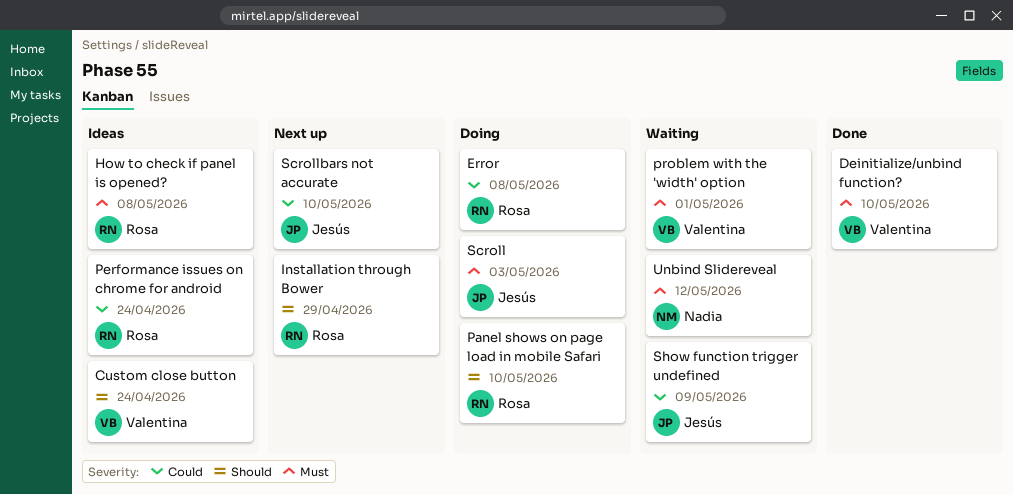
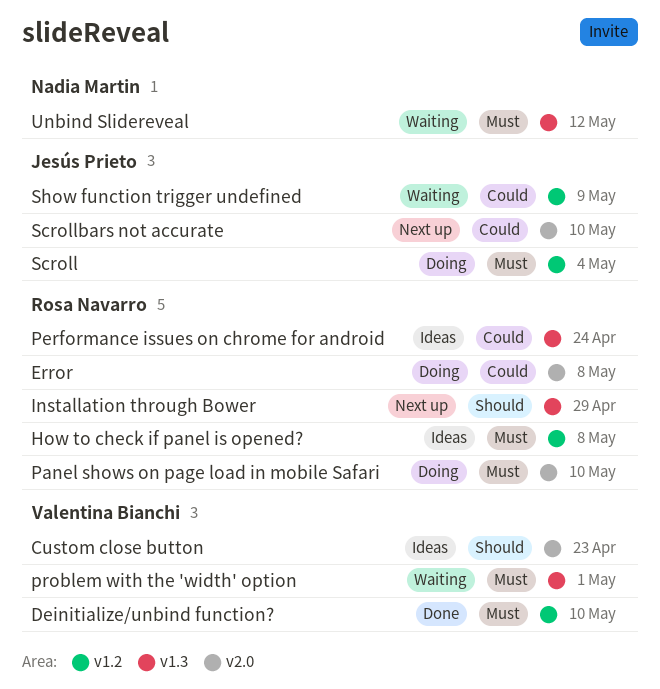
Custom close button, due: Apr 24 -> Apr 23
Panel shows on page load in mobile Safari, priority: Should -> Must
Scroll, due: May 3 -> May 4

